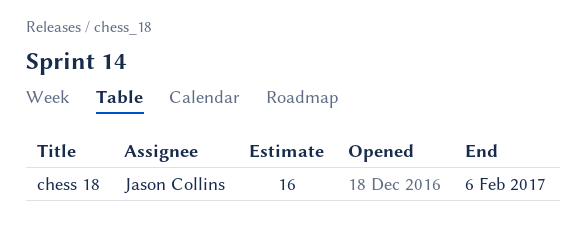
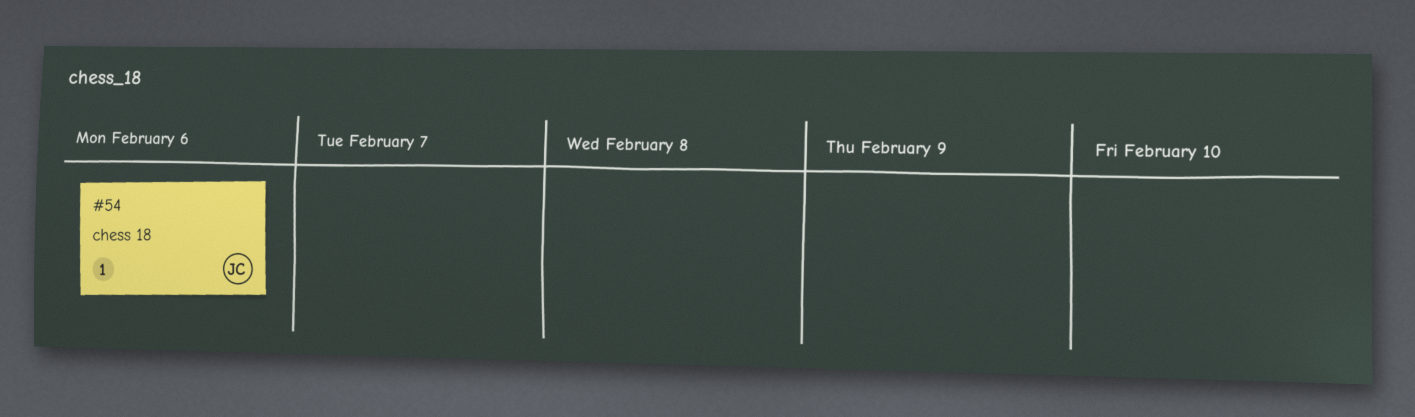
chess 18, estimate: 16 -> 1

